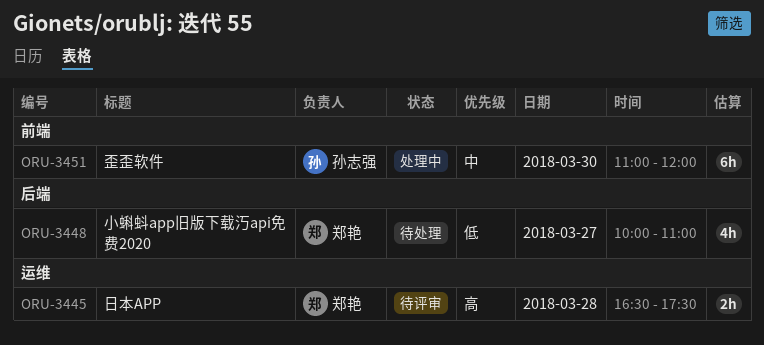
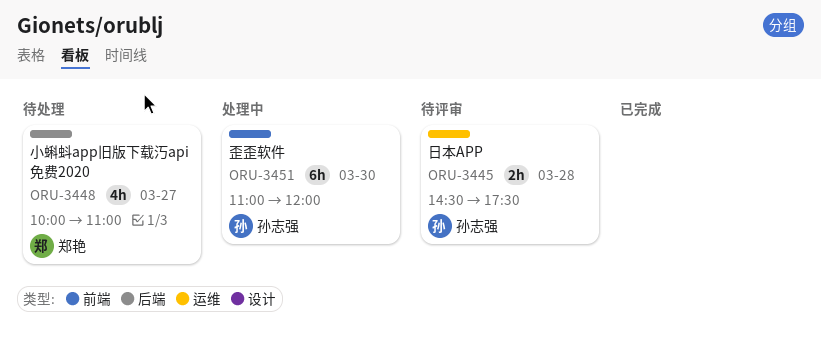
ORU-3445, owner: 郑艳 -> 孙志强
ORU-3445, begins: 16:30 -> 14:30

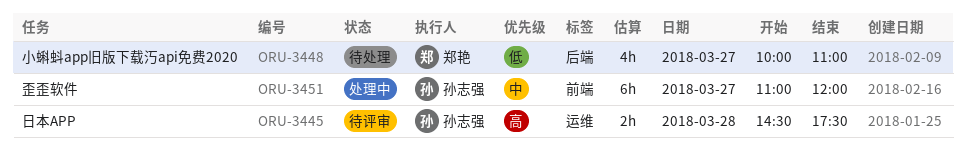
ORU-3451, day: Mar 30 -> Mar 27

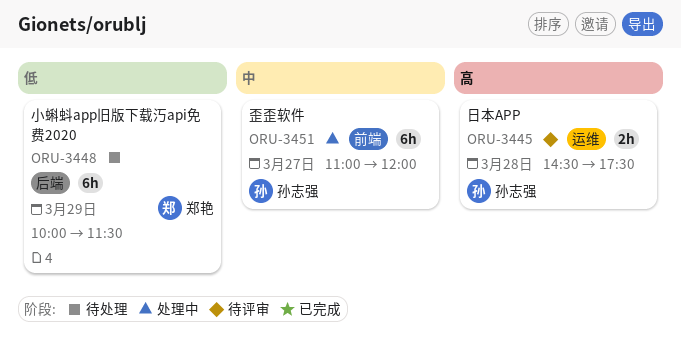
ORU-3448, estimate: 4h -> 6h
ORU-3448, day: Mar 27 -> Mar 29
ORU-3448, ends: 11:00 -> 11:30

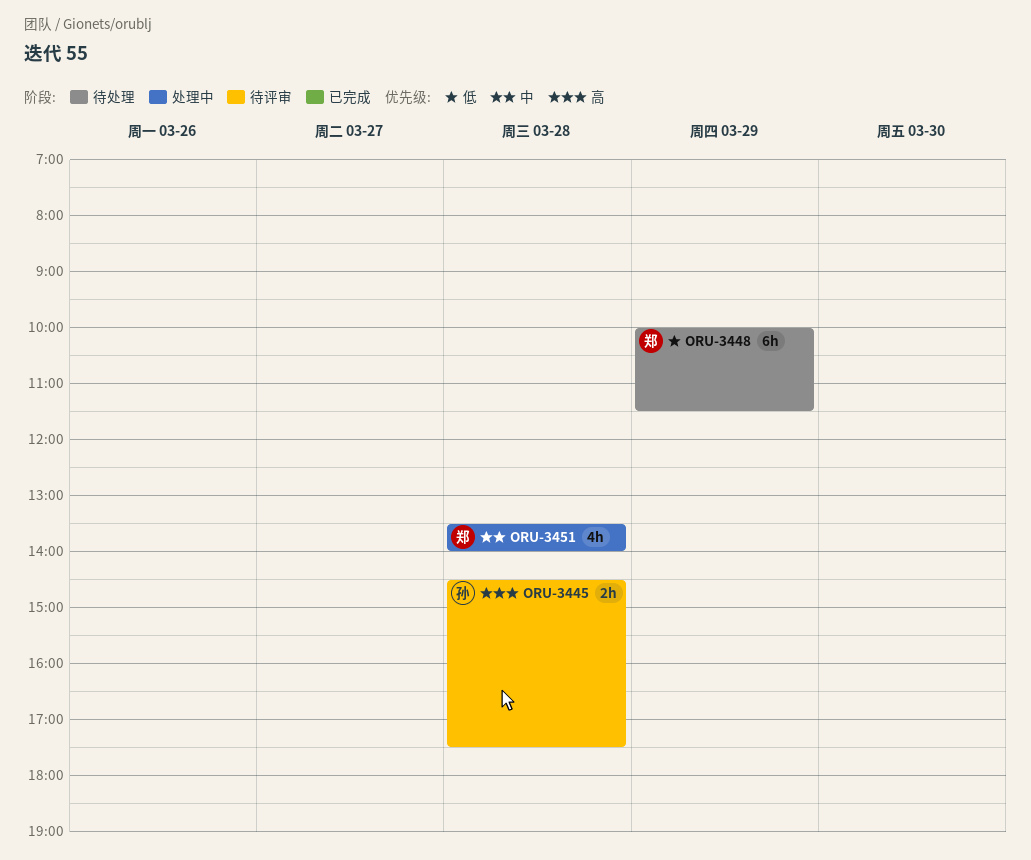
ORU-3451, owner: 孙志强 -> 郑艳
ORU-3451, estimate: 6h -> 4h
ORU-3451, day: Mar 27 -> Mar 28
ORU-3451, begins: 11:00 -> 13:30
ORU-3451, ends: 12:00 -> 14:00

